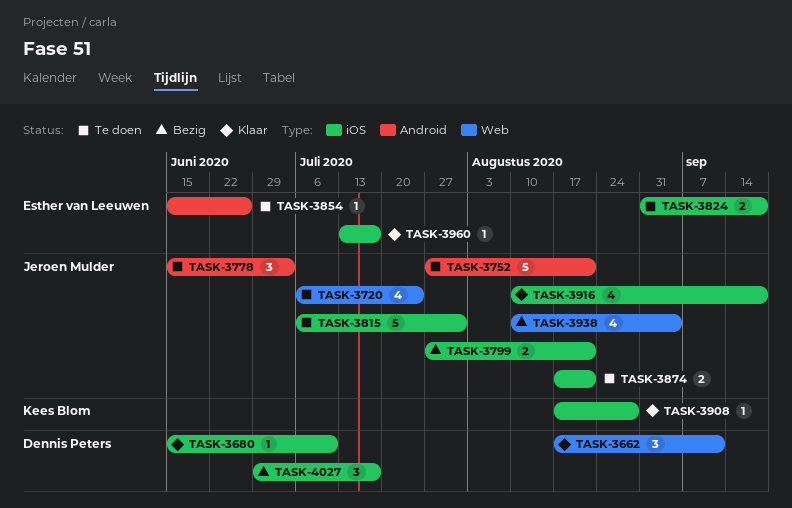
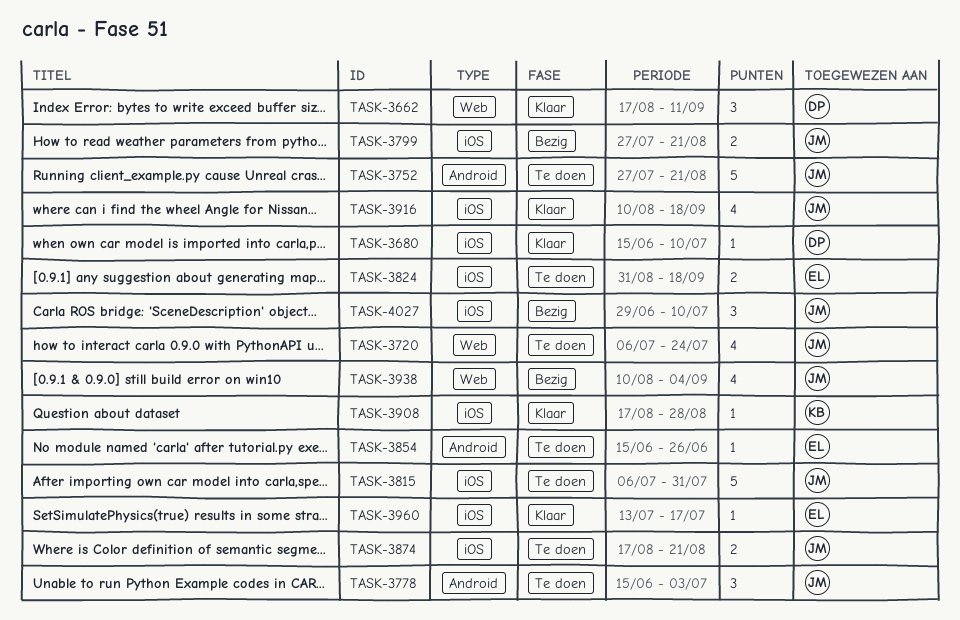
TASK-4027, owner: Dennis Peters -> Jeroen Mulder
TASK-4027, due: Jul 17 -> Jul 10

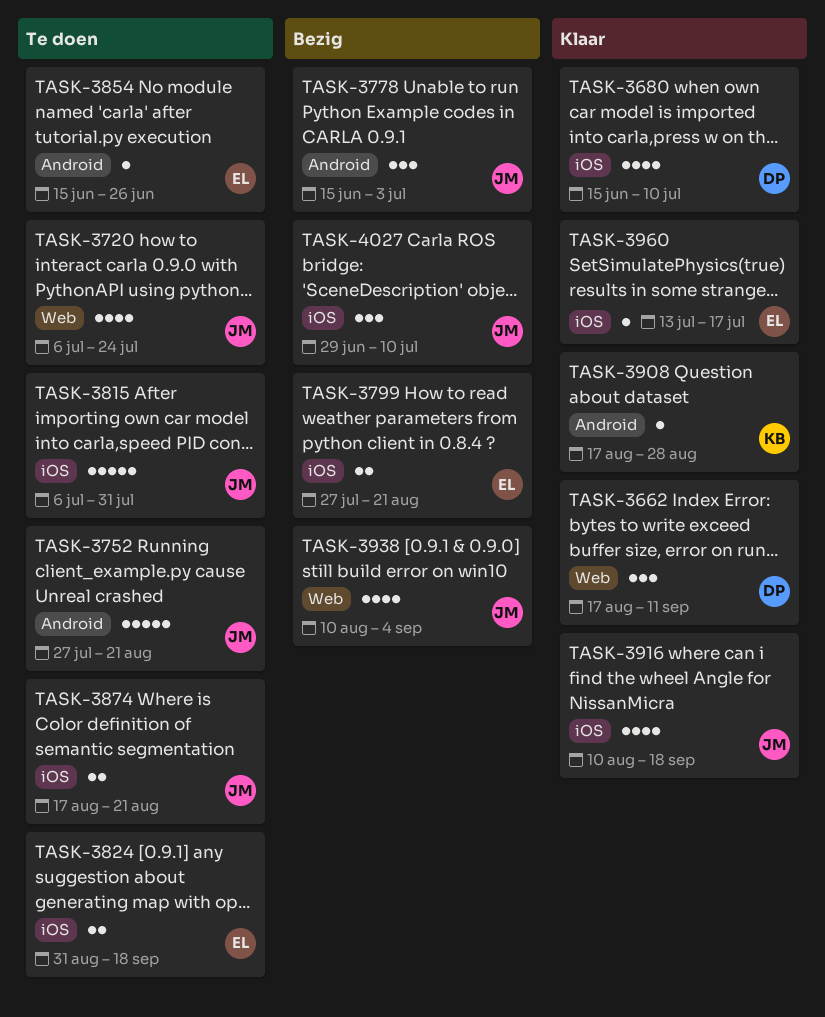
TASK-3680, estimate: 1 -> 4
TASK-3778, status: Te doen -> Bezig
TASK-3799, owner: JM -> EL
TASK-3908, label: iOS -> Android

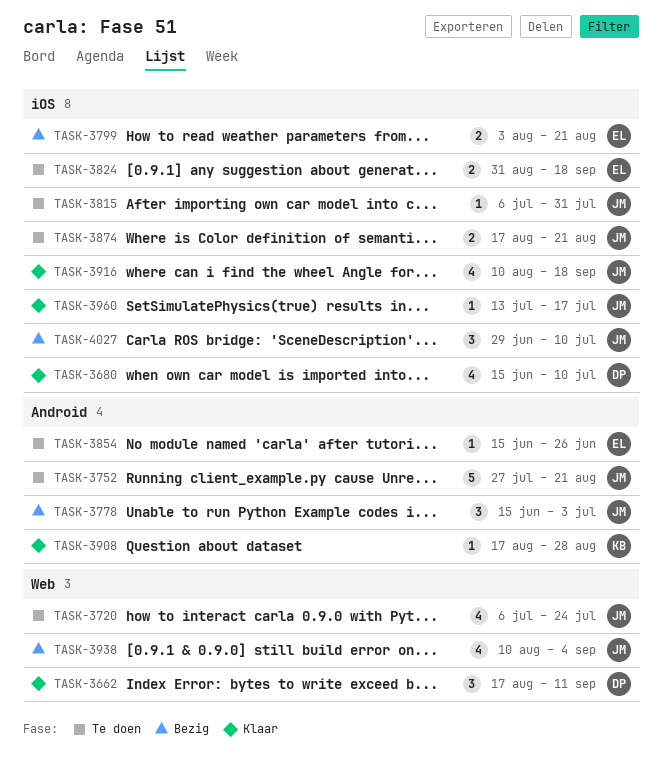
TASK-3799, start: Jul 27 -> Aug 3
TASK-3815, estimate: 5 -> 1
TASK-3960, owner: EL -> JM

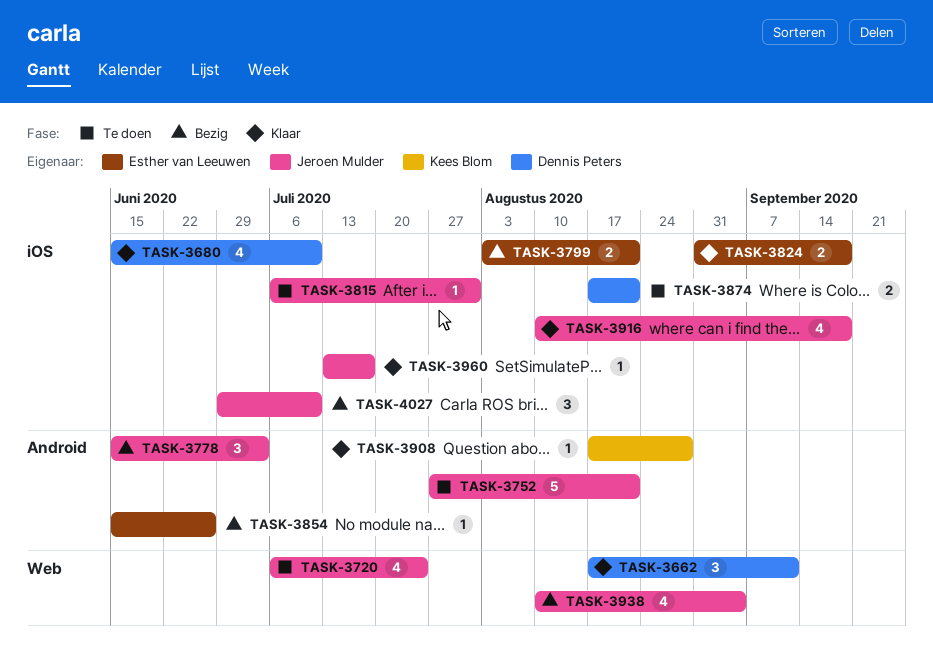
TASK-3824, status: Te doen -> Klaar
TASK-3854, status: Te doen -> Bezig
TASK-3874, owner: Jeroen Mulder -> Dennis Peters

